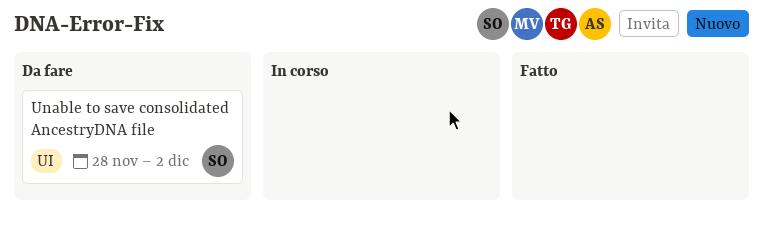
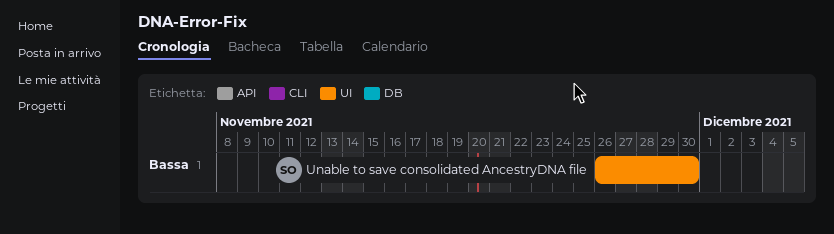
Unable to save consolidated AncestryDNA file, start: Nov 28 -> Nov 26
Unable to save consolidated AncestryDNA file, due: Dec 2 -> Nov 30

